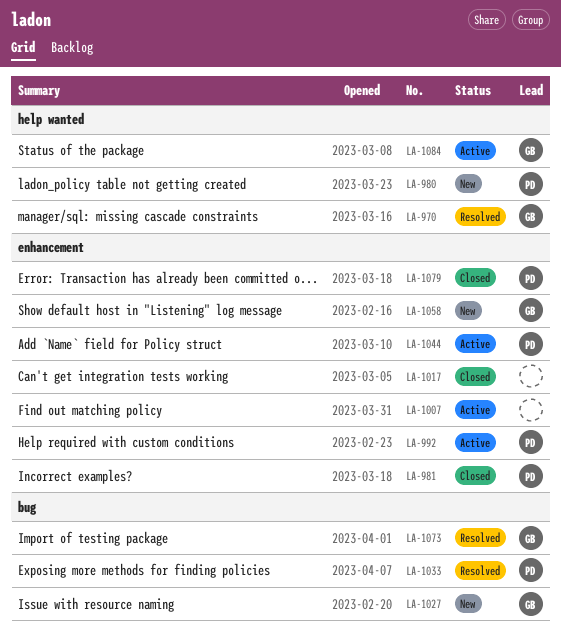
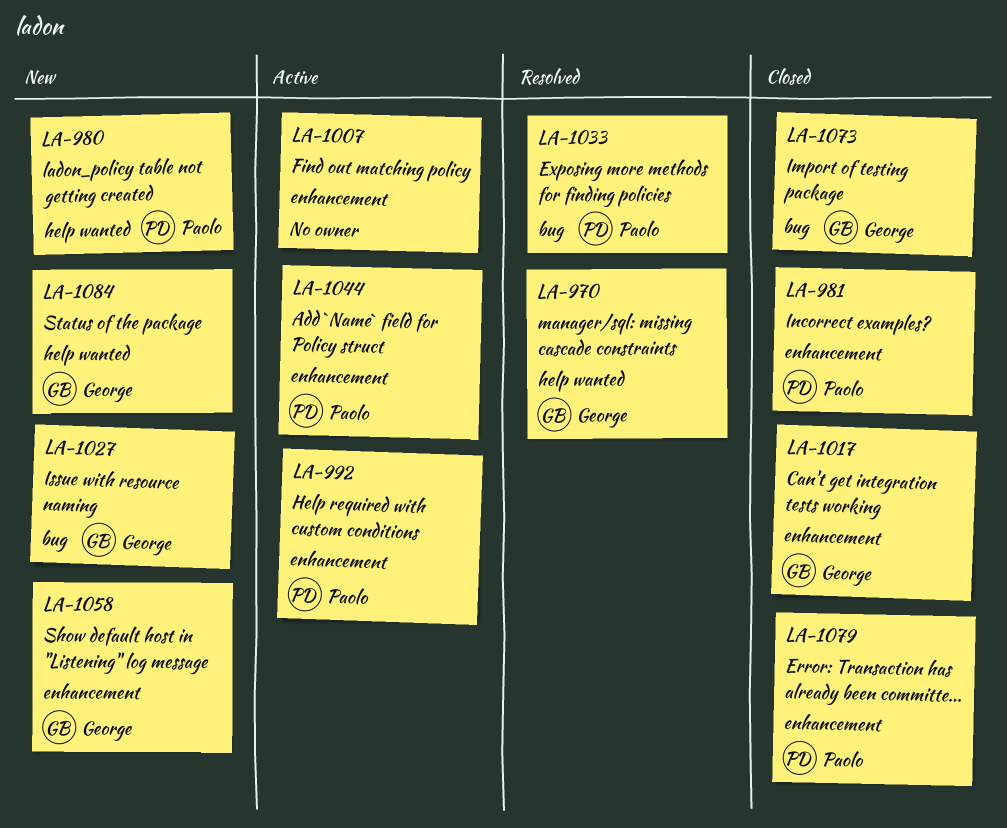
LA-1017, owner: none -> George
LA-1073, status: Resolved -> Closed
LA-1084, status: Active -> New

